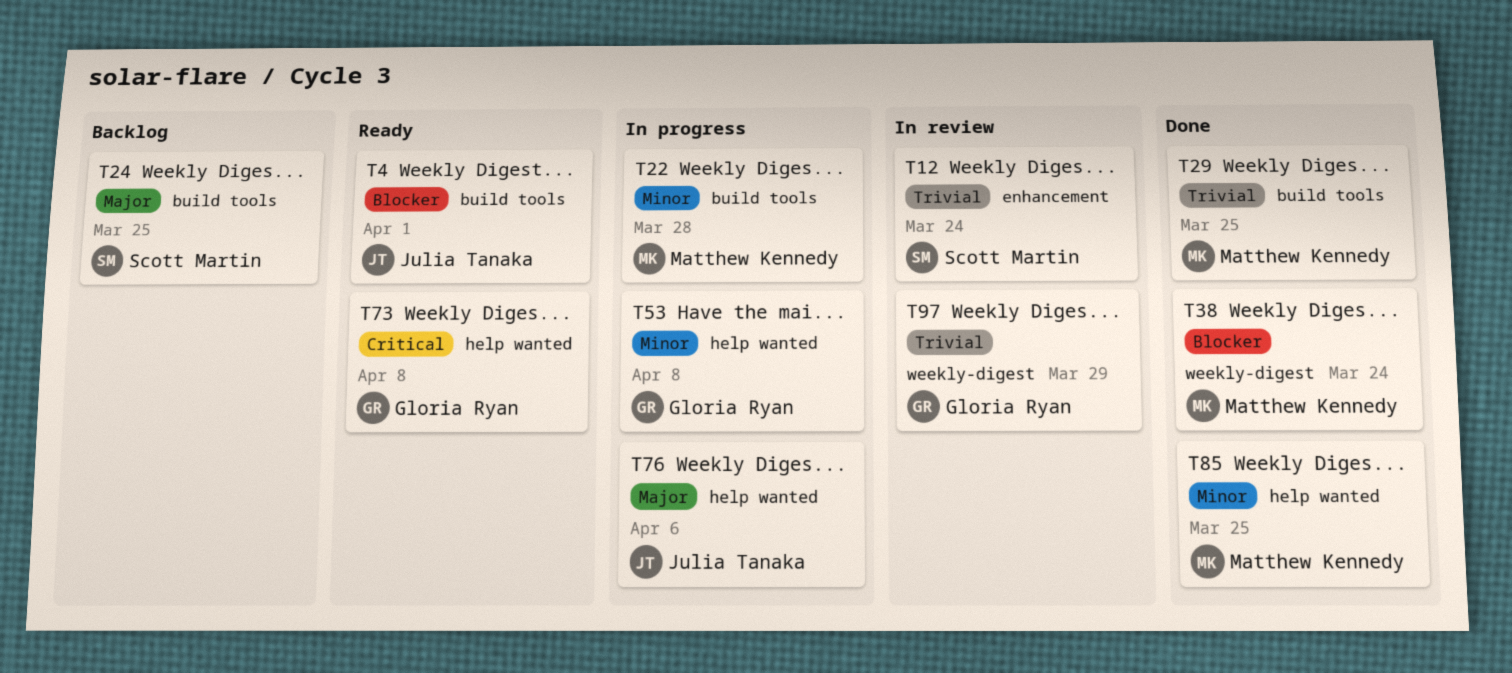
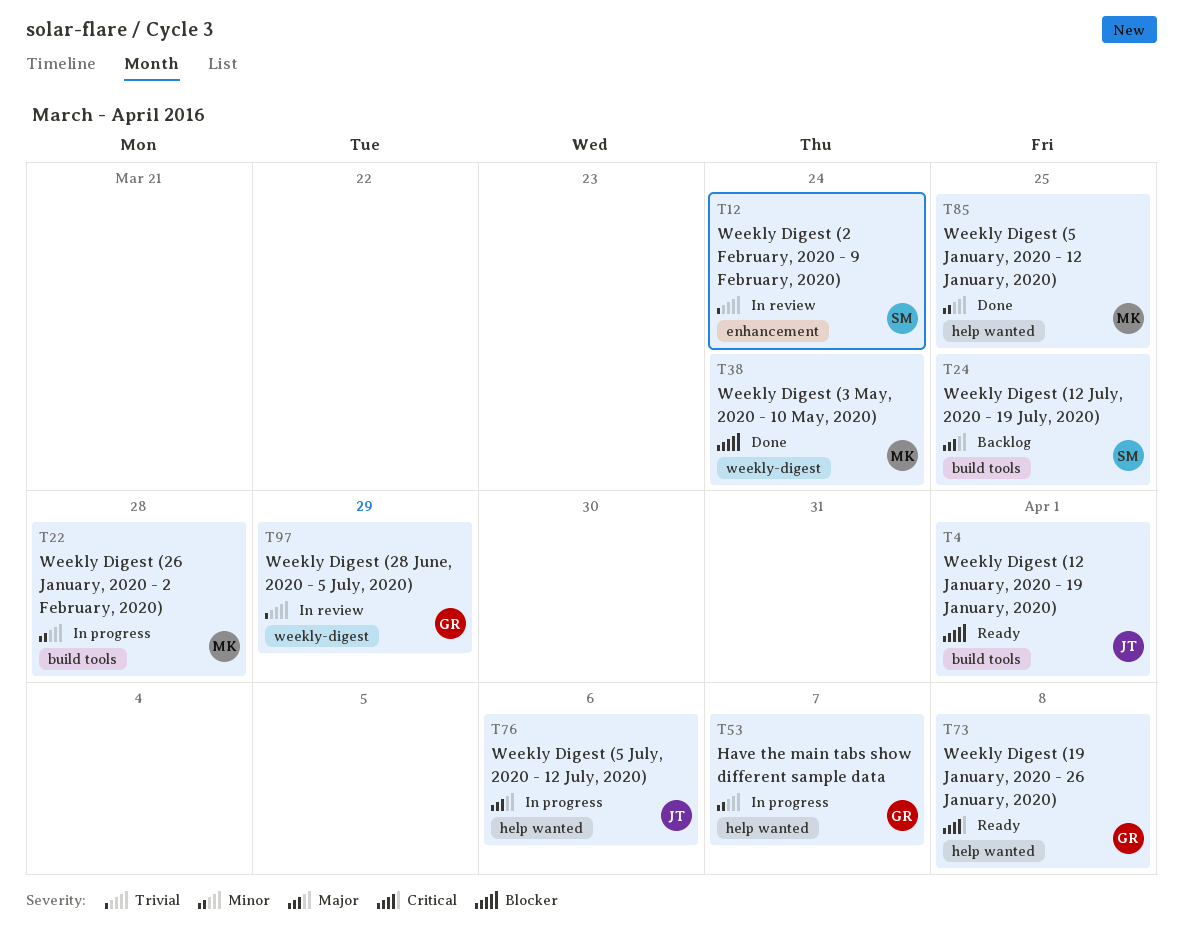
T29: present -> none
T53, due: Apr 8 -> Apr 7

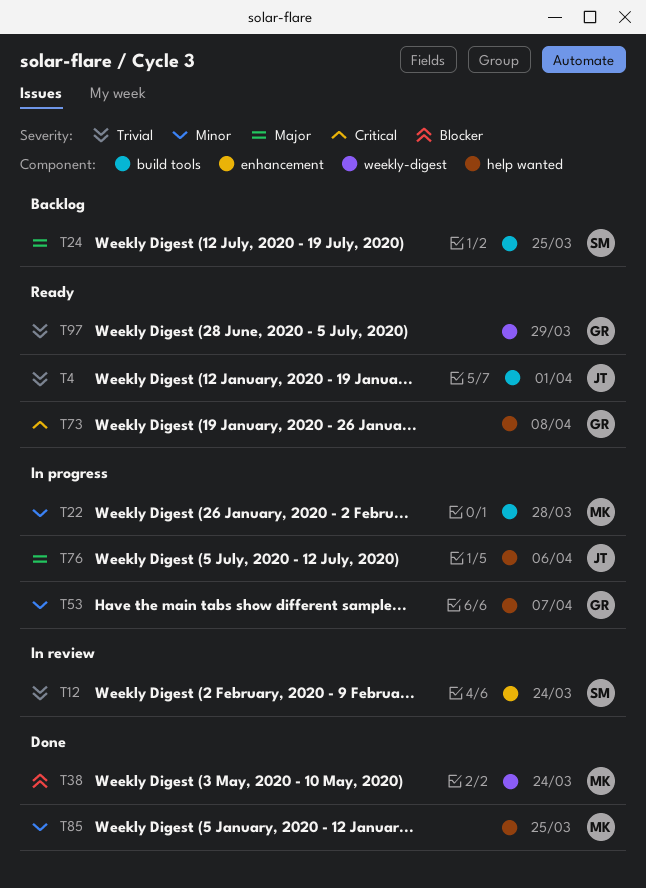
T4, priority: Blocker -> Trivial
T97, status: In review -> Ready

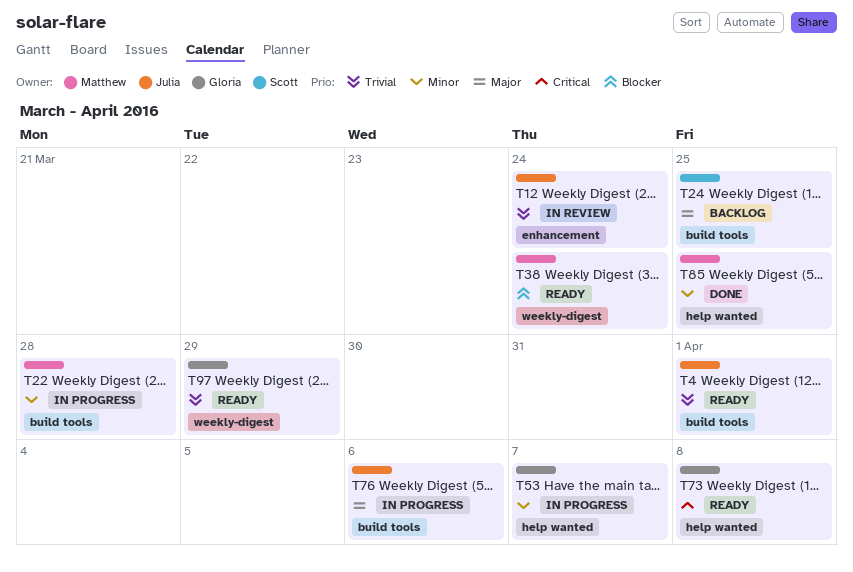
T12, owner: Scott -> Julia
T38, status: Done -> Ready
T76, label: help wanted -> build tools

